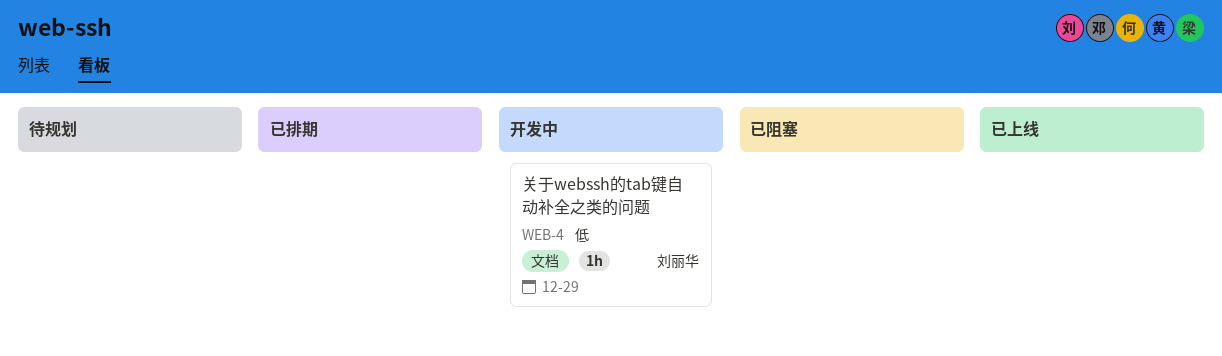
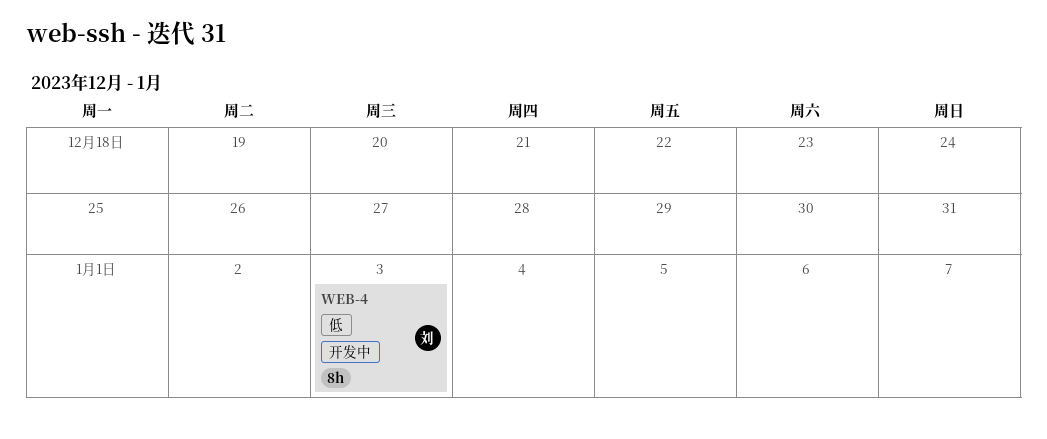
WEB-4, estimate: 1h -> 8h
WEB-4, due: Dec 29 -> Jan 3

